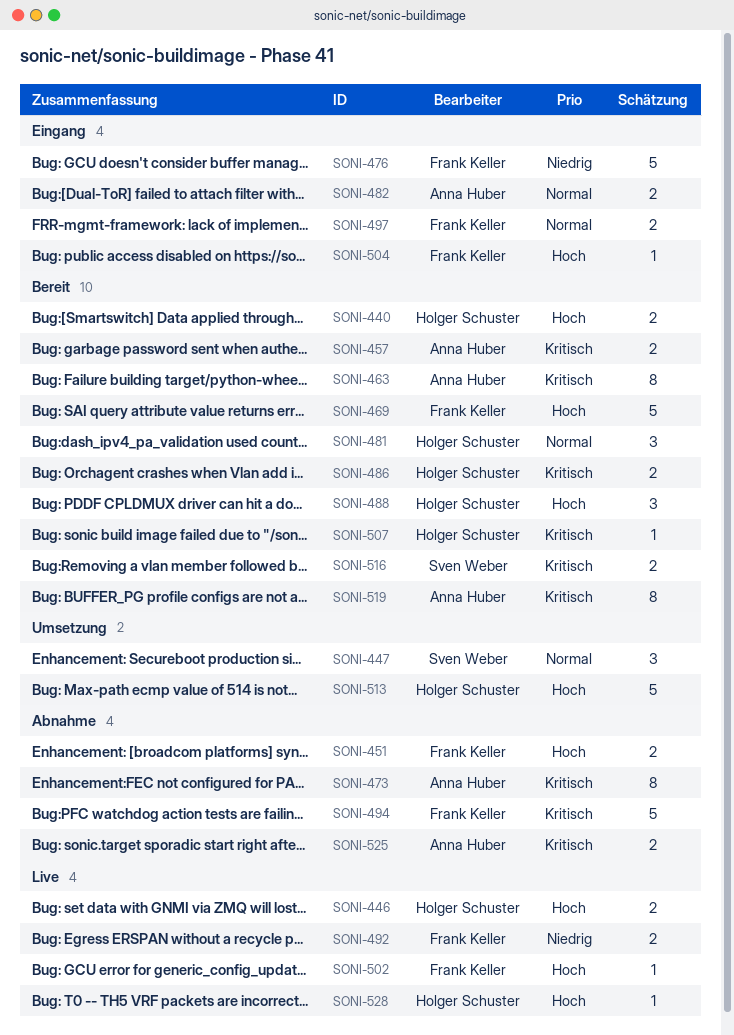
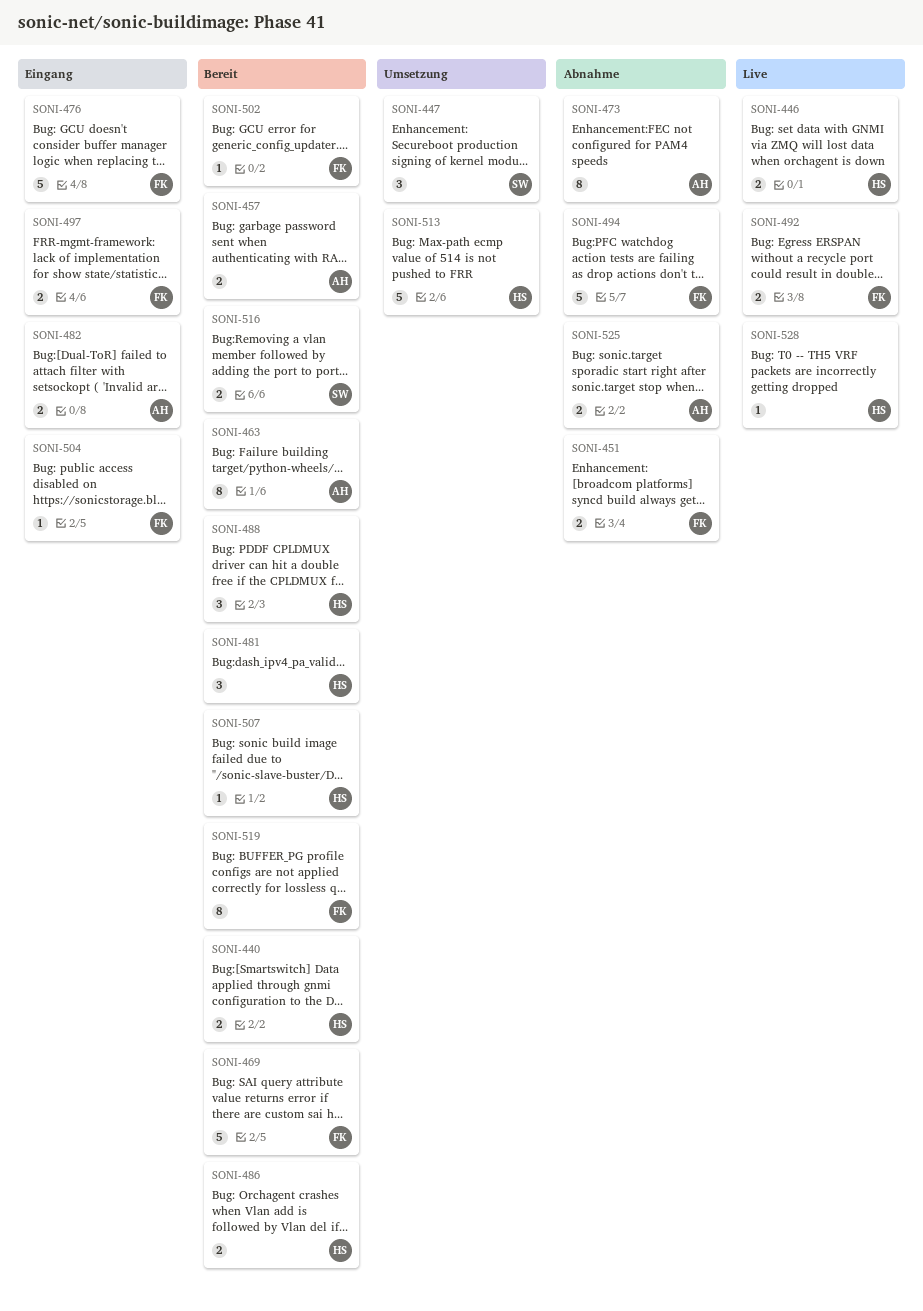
SONI-502, status: Live -> Bereit
SONI-519, owner: Anna Huber -> Frank Keller

